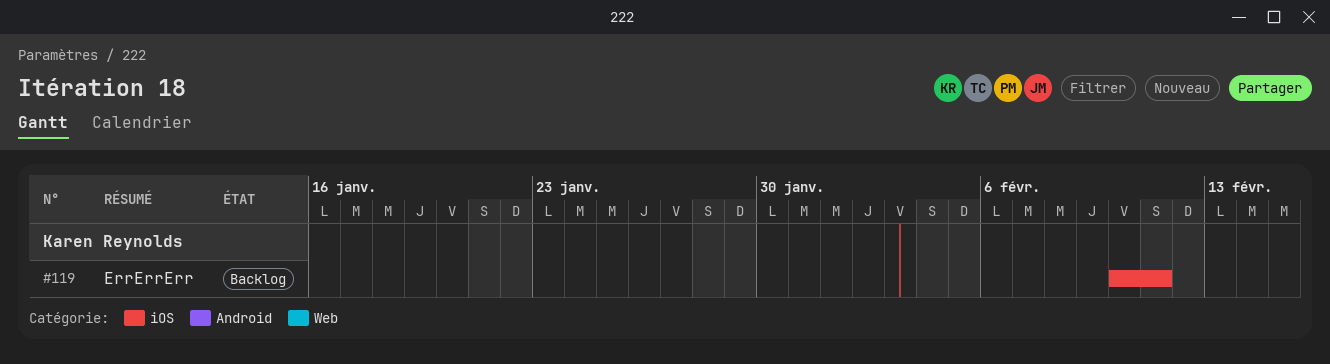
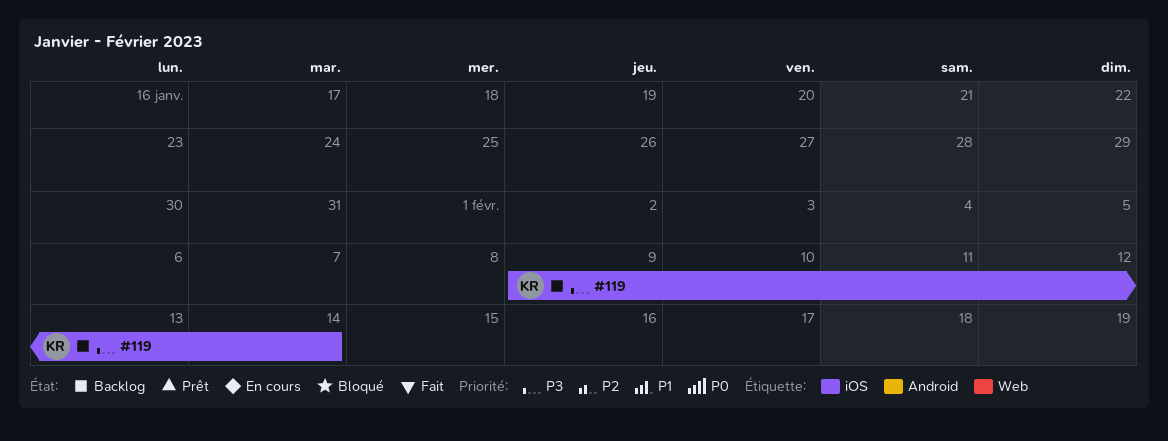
#119, start: Feb 10 -> Feb 9
#119, due: Feb 11 -> Feb 14

